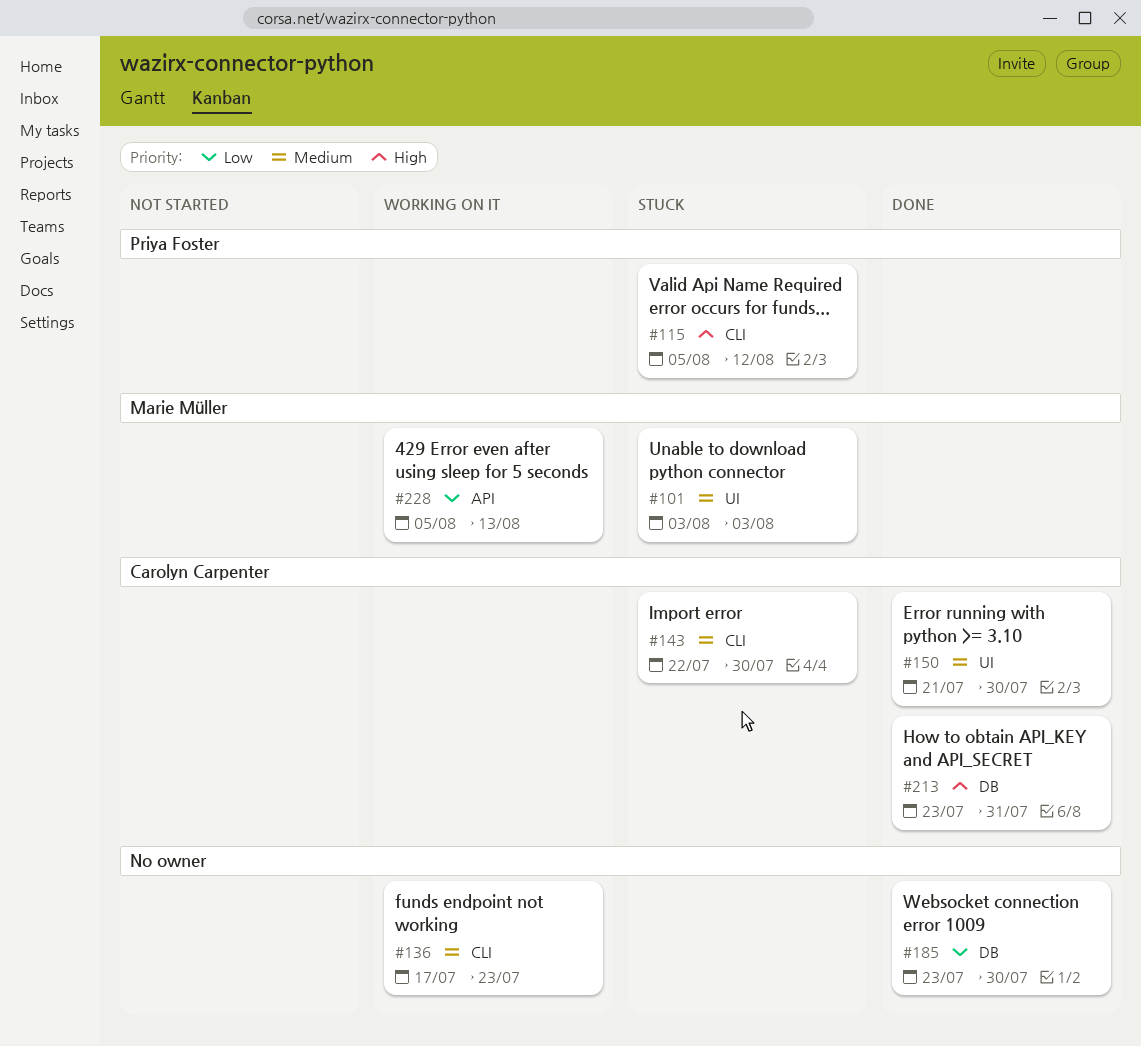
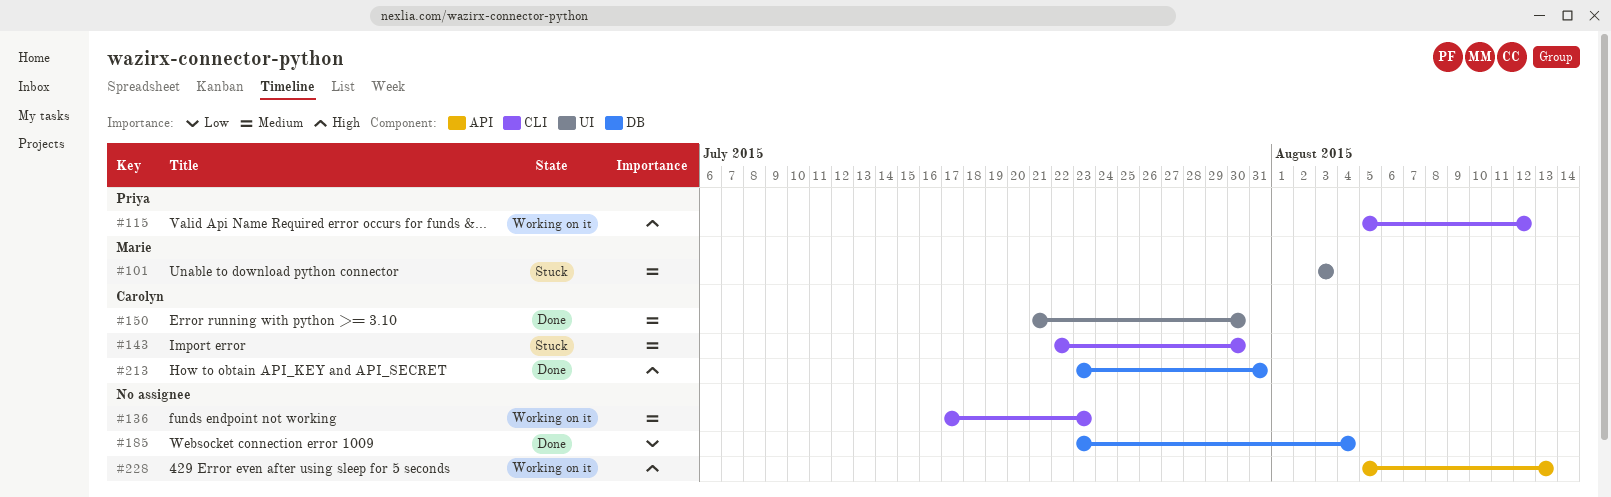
#115, status: Stuck -> Working on it
#185, due: Jul 30 -> Aug 4
#228, owner: Marie Müller -> none
#228, priority: Low -> High

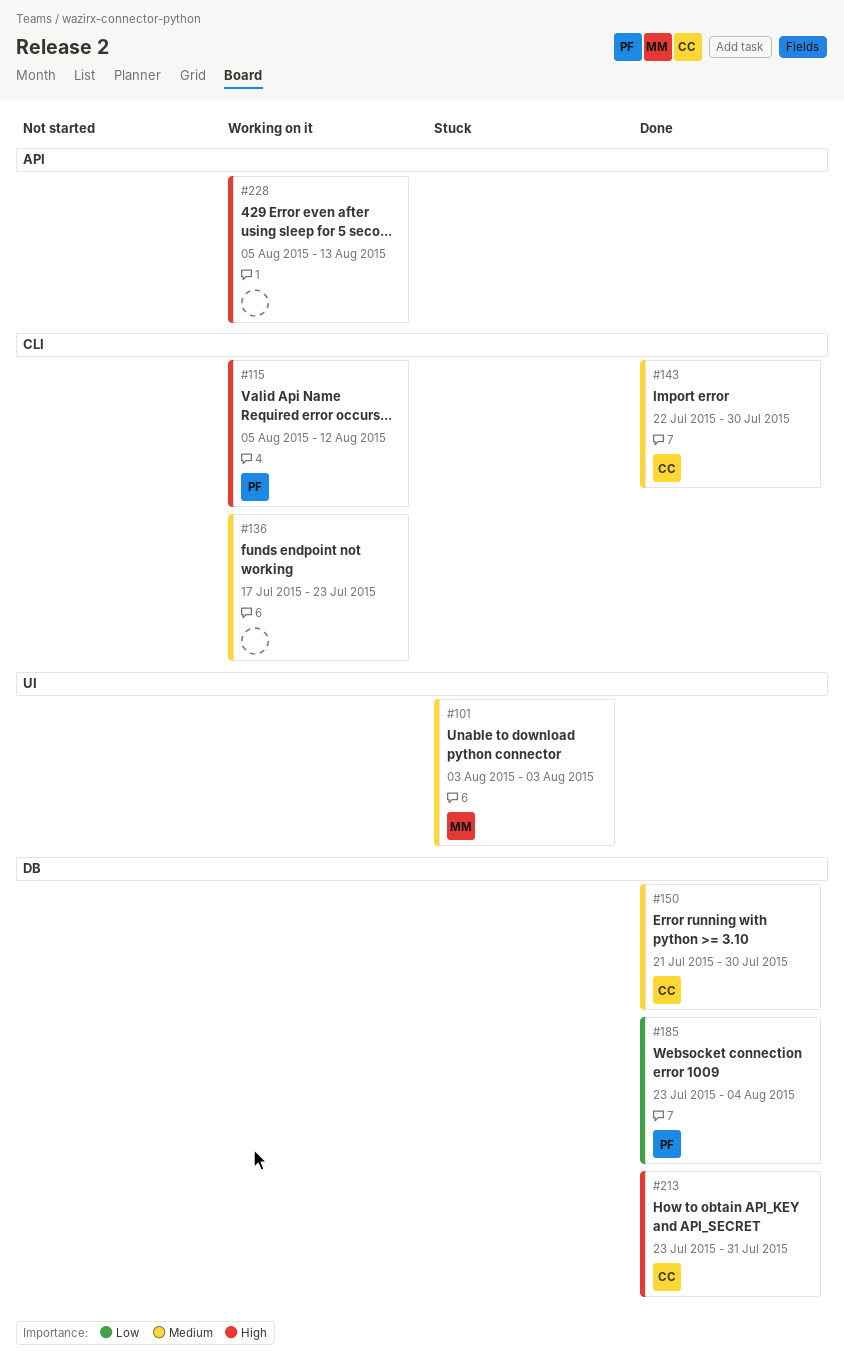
#143, status: Stuck -> Done
#150, label: UI -> DB
#185, owner: none -> Priya

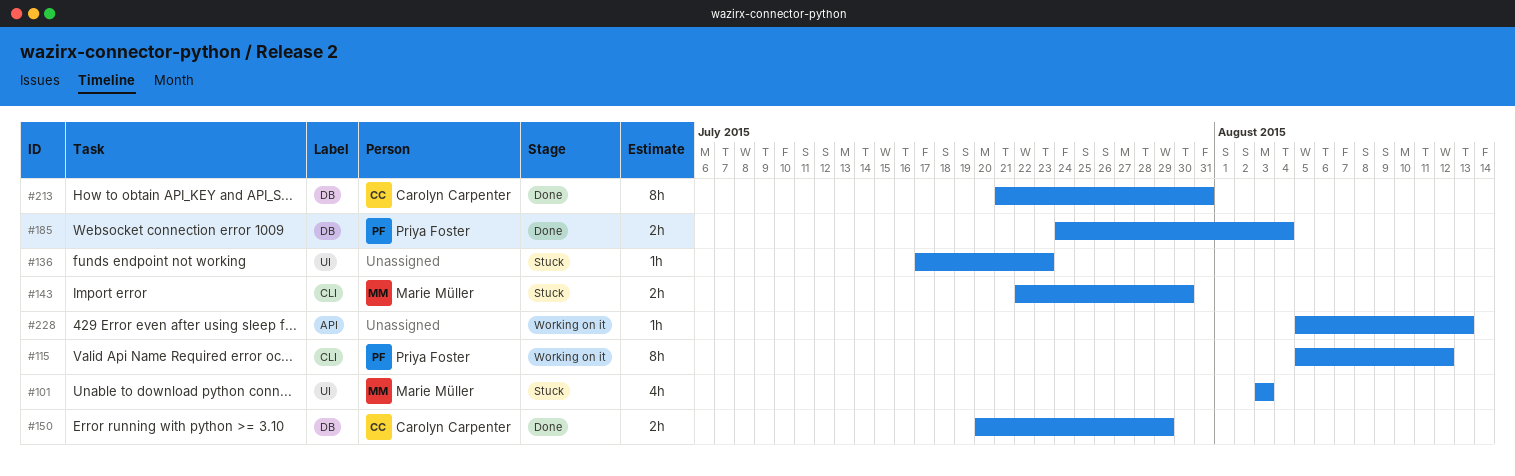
#136, status: Working on it -> Stuck
#136, label: CLI -> UI
#143, status: Done -> Stuck
#143, owner: Carolyn Carpenter -> Marie Müller
#150, start: Jul 21 -> Jul 20
#150, due: Jul 30 -> Jul 29
#185, start: Jul 23 -> Jul 24
#213, start: Jul 23 -> Jul 21

